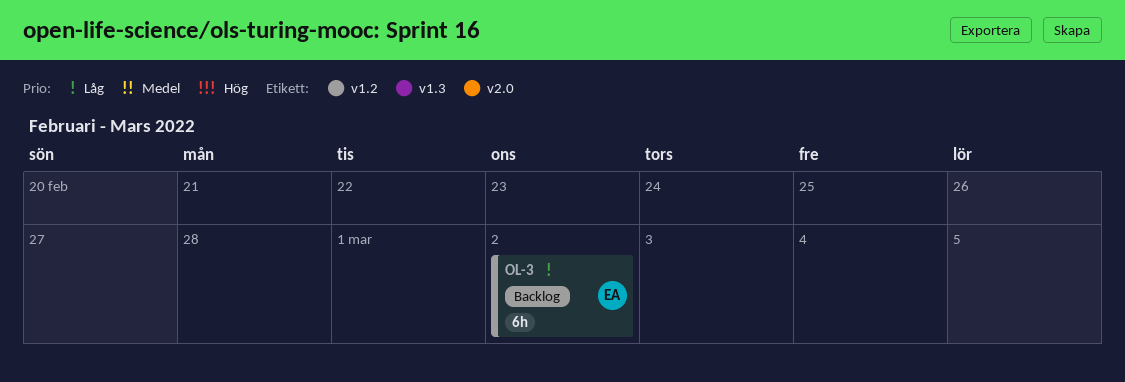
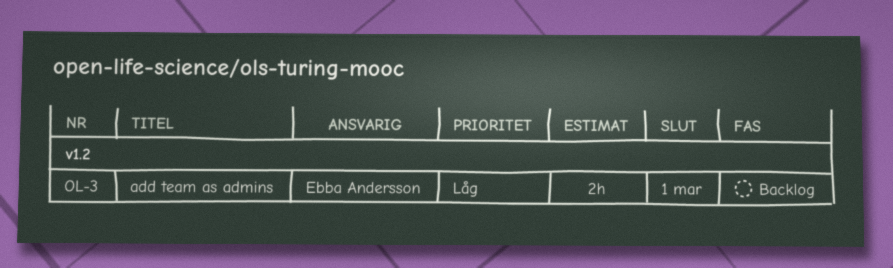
OL-3, estimate: 6h -> 2h
OL-3, due: Mar 2 -> Mar 1

